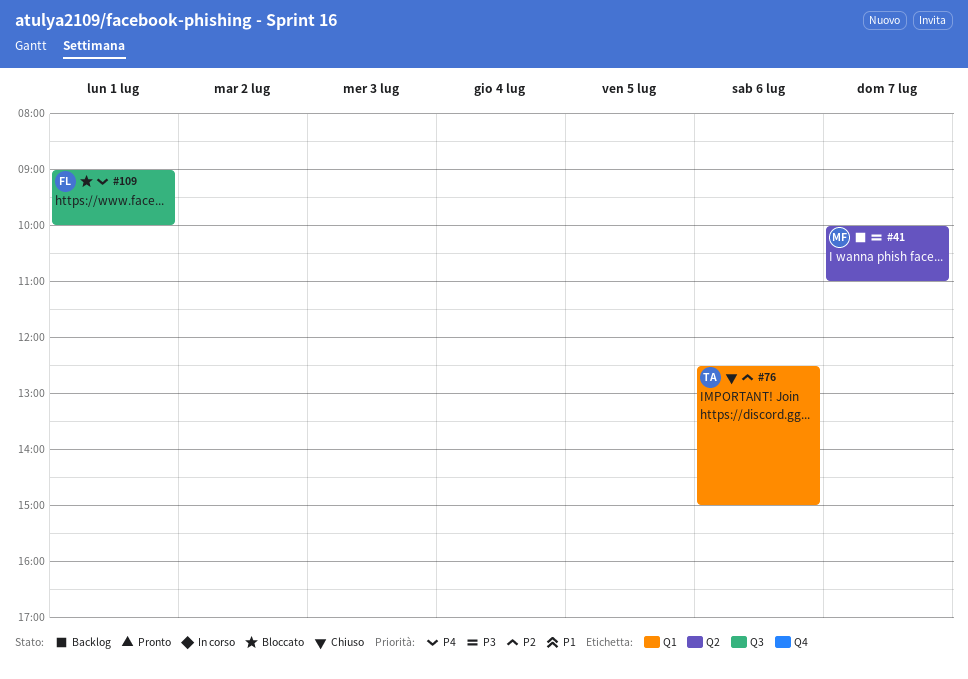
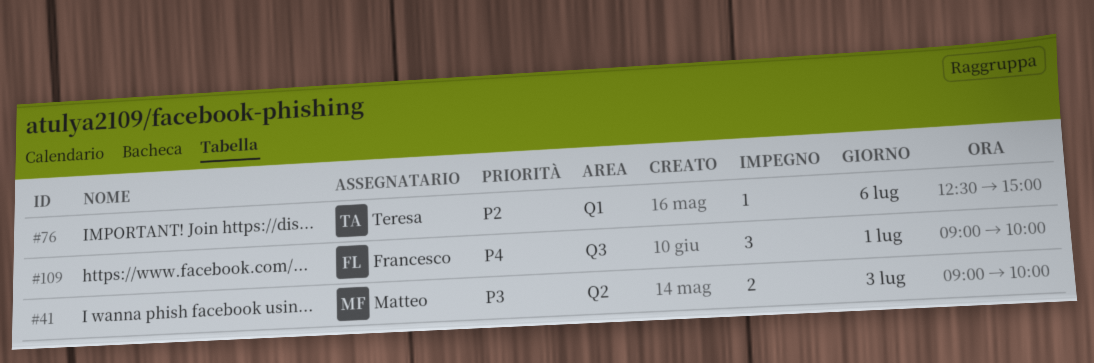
#41, day: Jul 7 -> Jul 3
#41, begins: 10:00 -> 09:00
#41, ends: 11:00 -> 10:00

